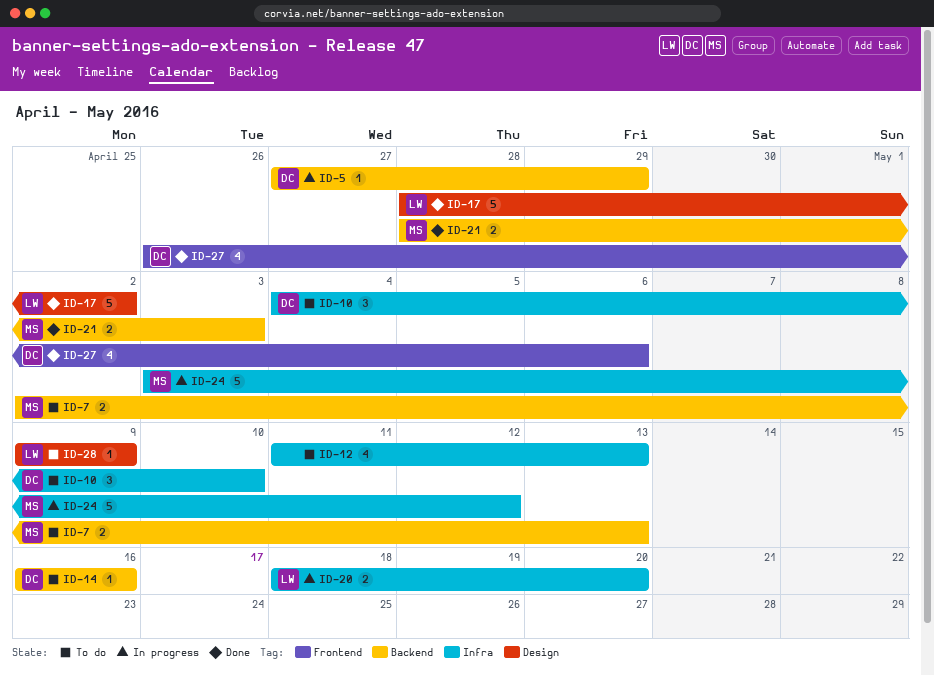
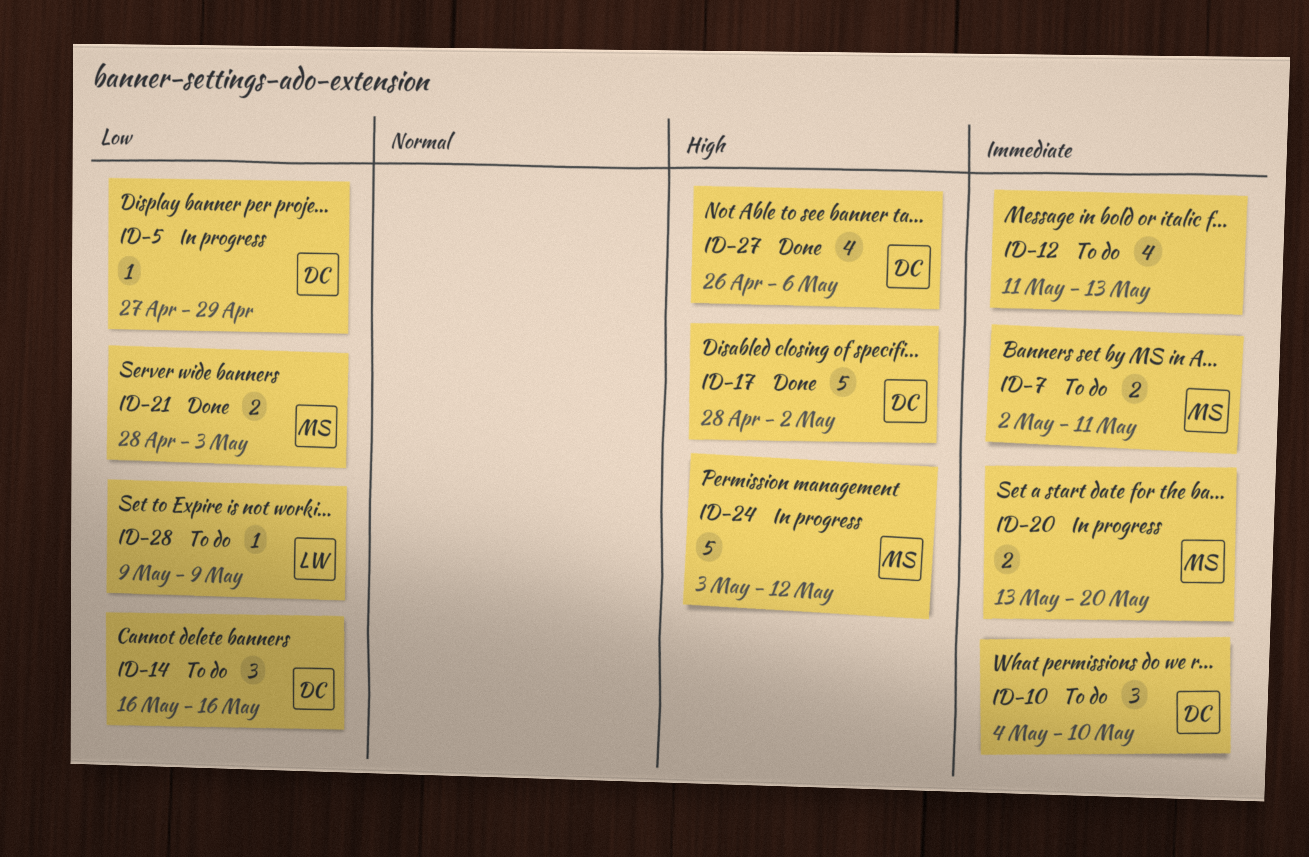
ID-7, due: May 13 -> May 11
ID-14, estimate: 1 -> 3
ID-17, owner: LW -> DC
ID-20, owner: LW -> MS
ID-20, start: May 18 -> May 13

